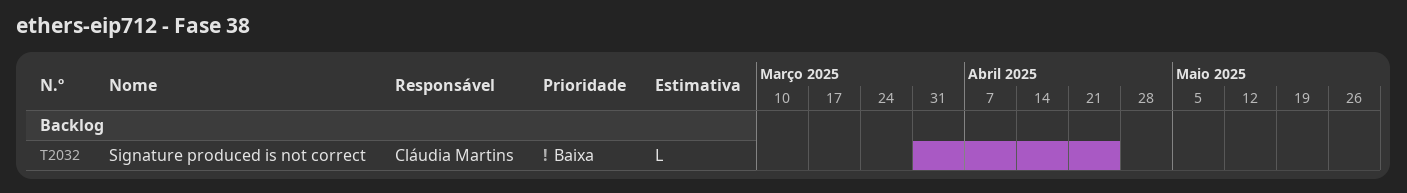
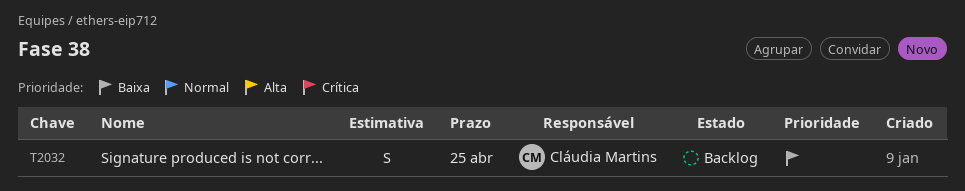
T2032, estimate: L -> S

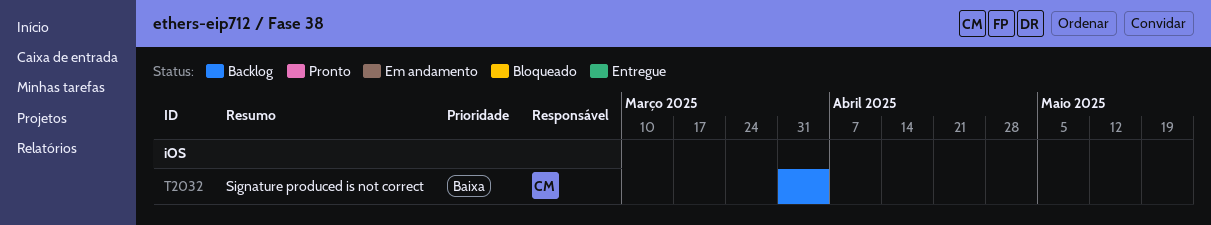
T2032, due: Apr 25 -> Apr 4

